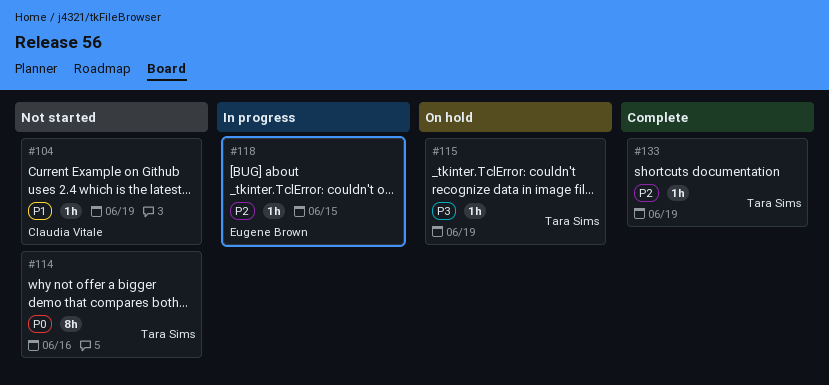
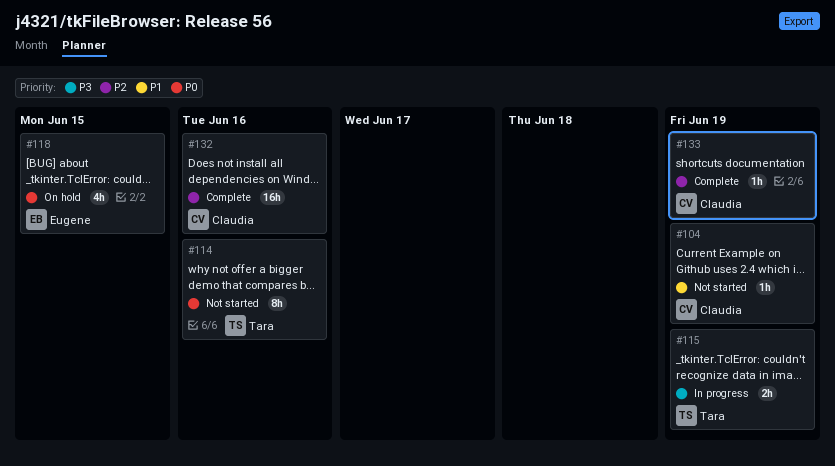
#115, status: On hold -> In progress
#115, estimate: 1h -> 2h
#118, status: In progress -> On hold
#118, priority: P2 -> P0
#118, estimate: 1h -> 4h
#132: none -> present
#133, owner: Tara Sims -> Claudia Vitale

